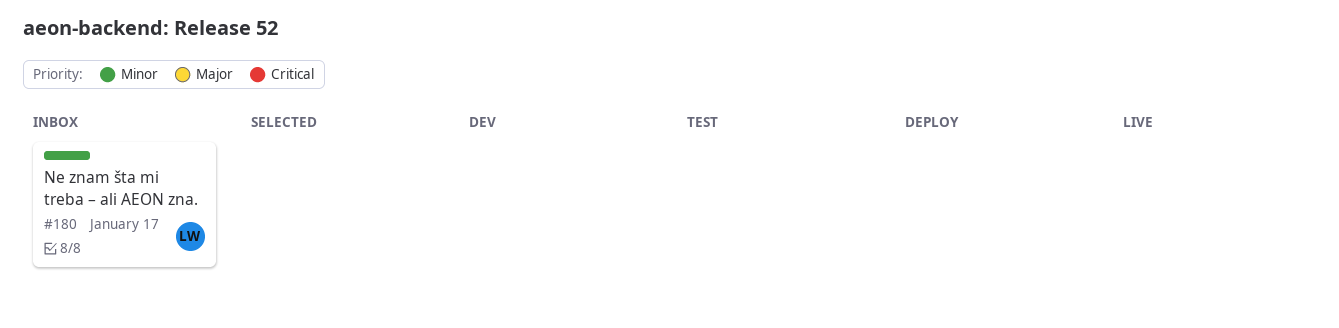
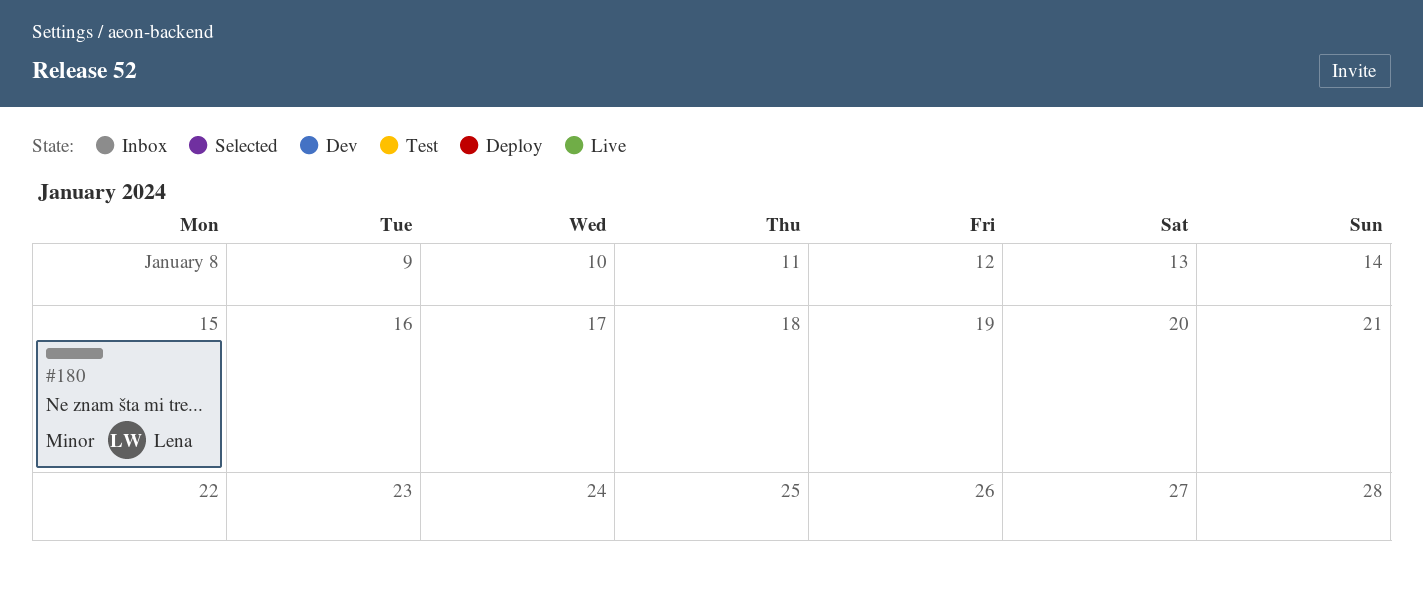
#180, due: Jan 17 -> Jan 15

